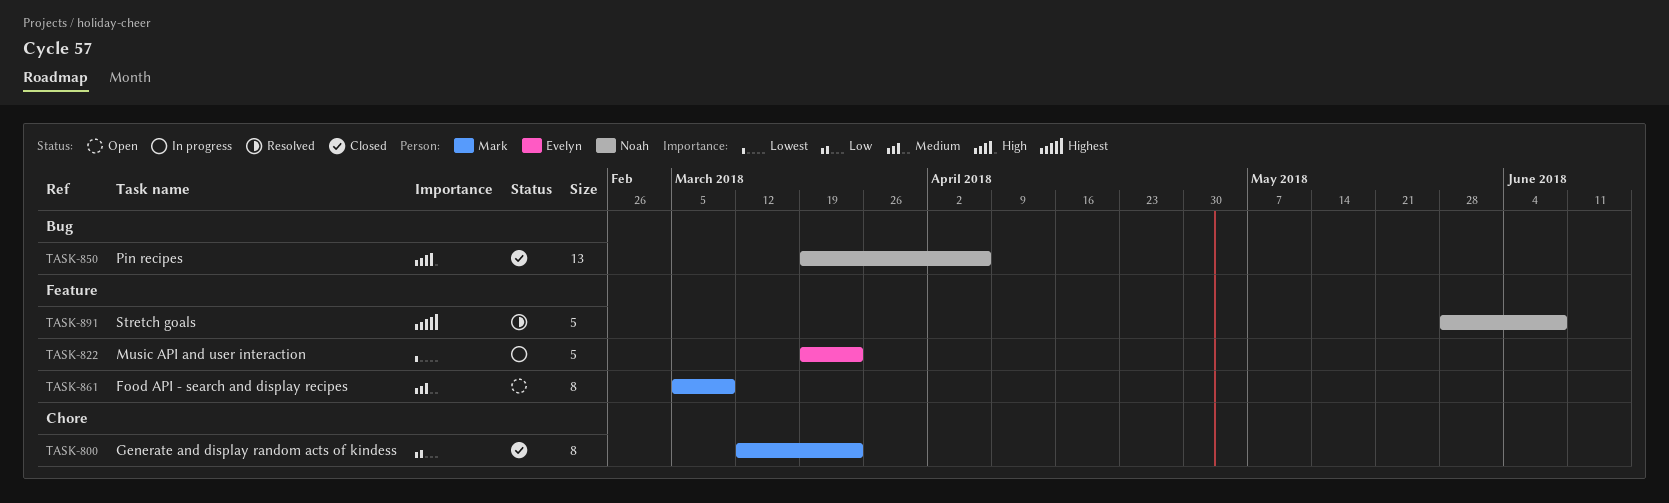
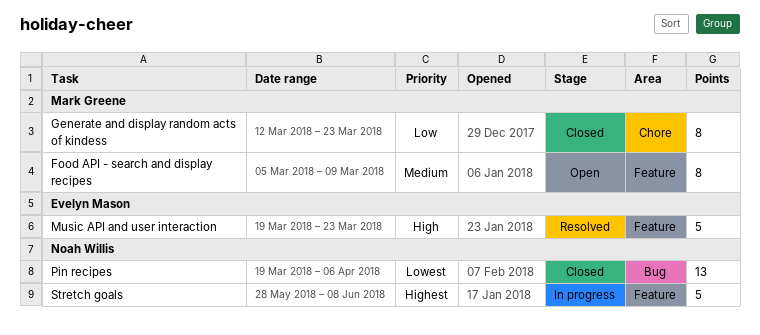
Music API and user interaction, status: In progress -> Resolved
Music API and user interaction, priority: Lowest -> High
Pin recipes, priority: High -> Lowest
Stretch goals, status: Resolved -> In progress

